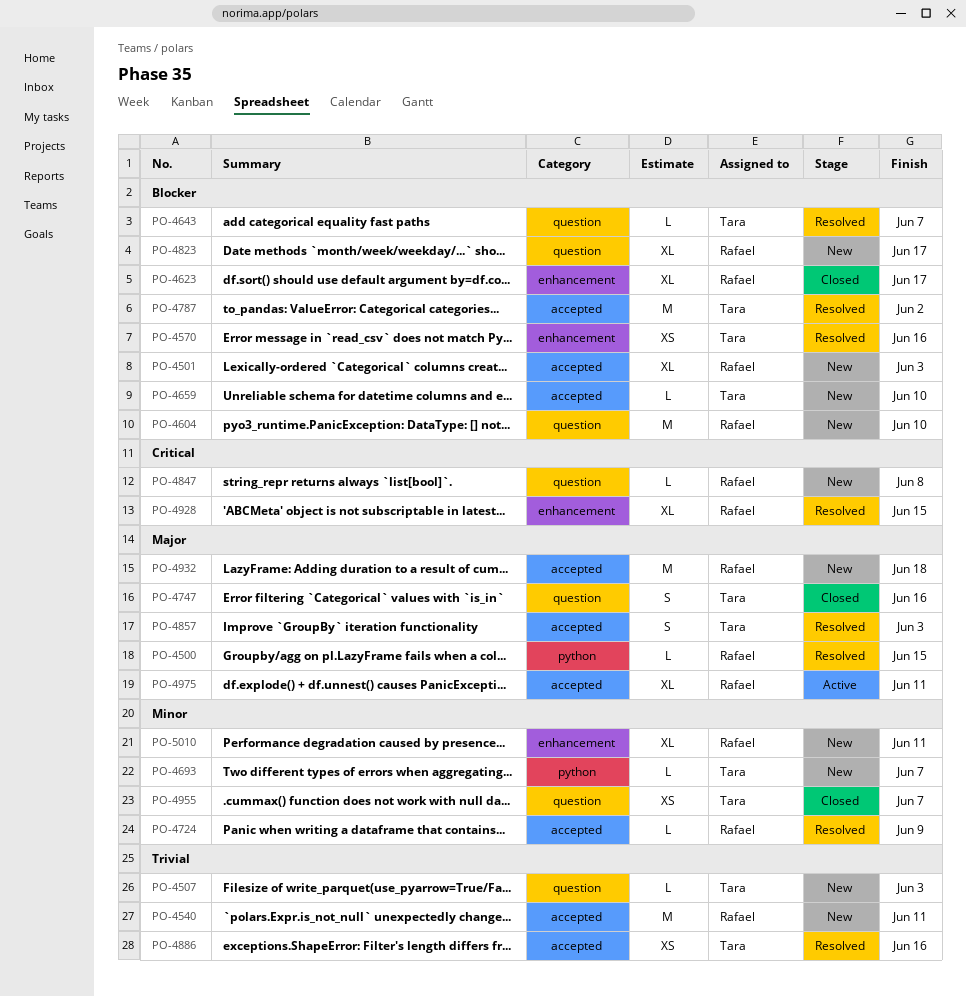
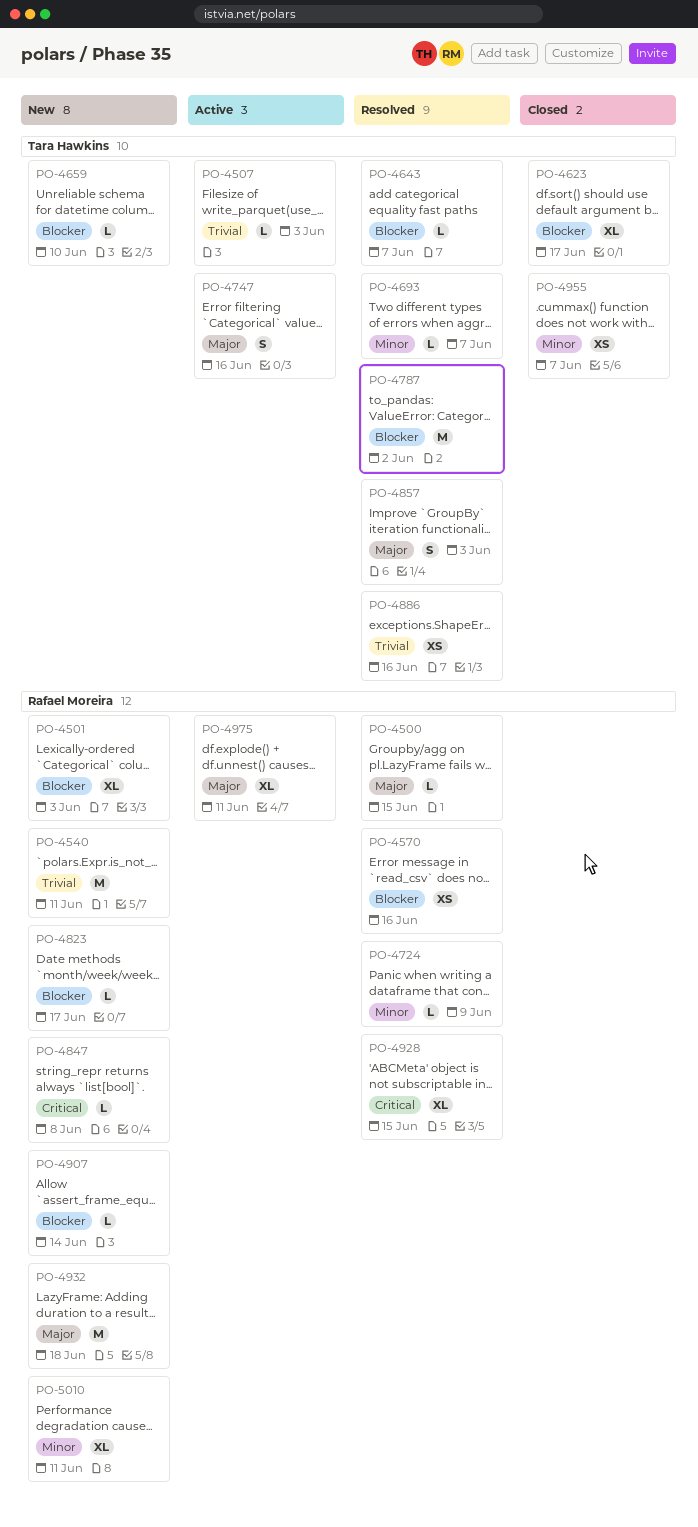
PO-4507, status: New -> Active
PO-4570, owner: Tara Hawkins -> Rafael Moreira
PO-4604: present -> none
PO-4623, owner: Rafael Moreira -> Tara Hawkins
PO-4693, status: New -> Resolved
PO-4747, status: Closed -> Active
PO-4823, estimate: XL -> L
PO-4907: none -> present

